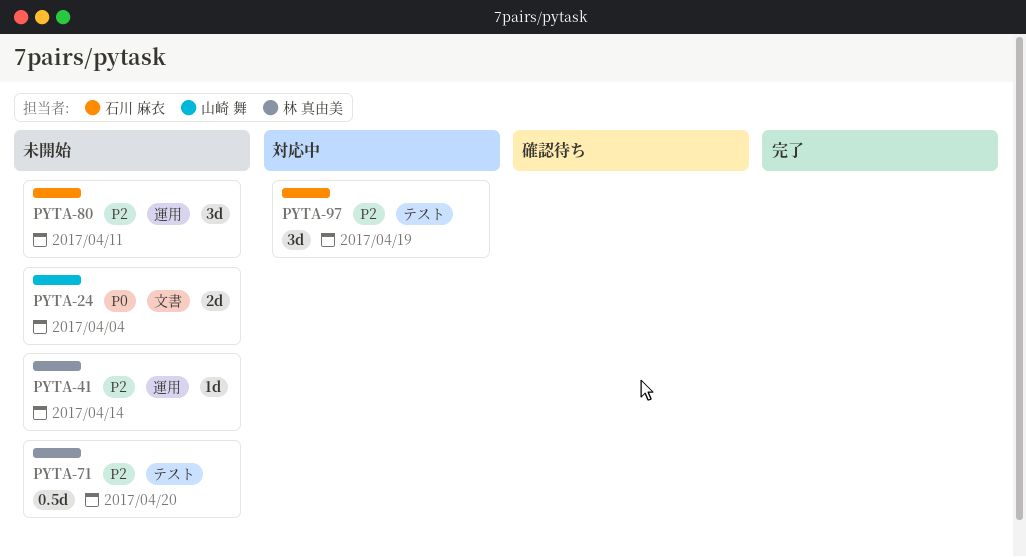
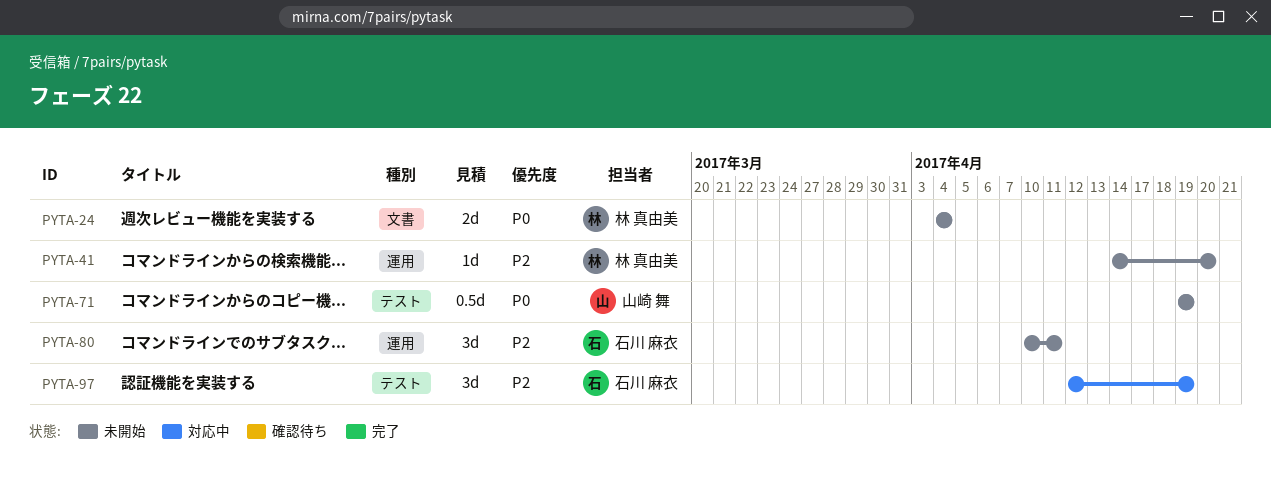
PYTA-24, owner: 山崎 舞 -> 林 真由美
PYTA-41, due: Apr 14 -> Apr 20
PYTA-71, owner: 林 真由美 -> 山崎 舞
PYTA-71, priority: P2 -> P0
PYTA-71, due: Apr 20 -> Apr 19

